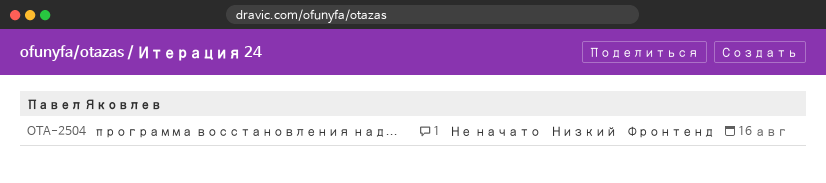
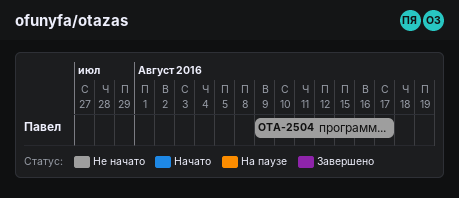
OTA-2504, due: Aug 16 -> Aug 17

